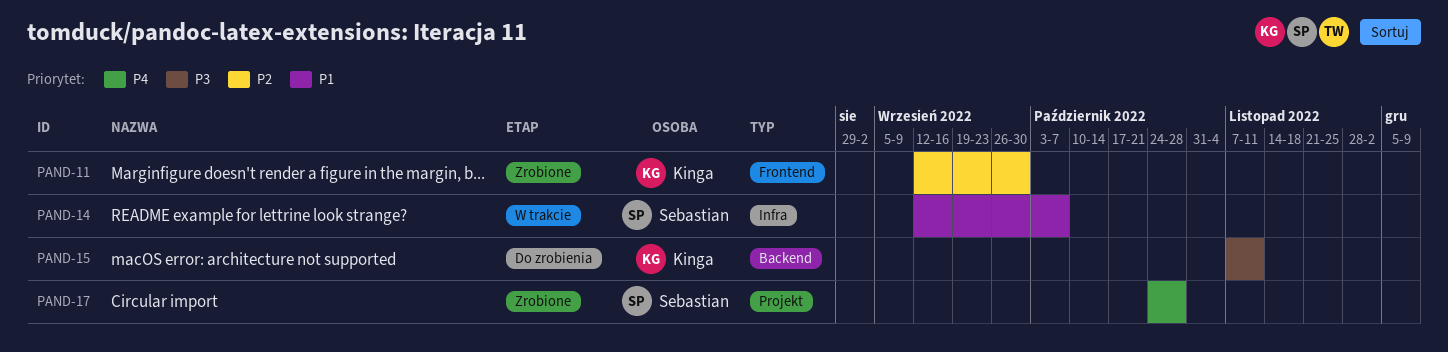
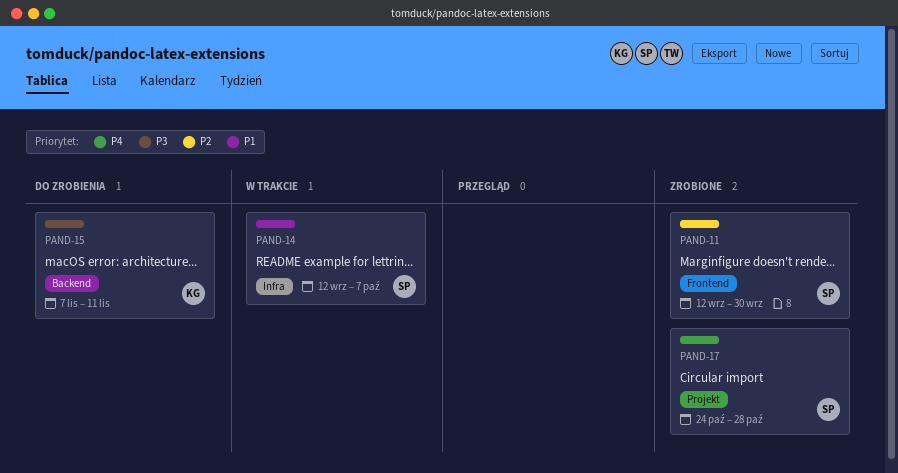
PAND-11, owner: Kinga -> Sebastian

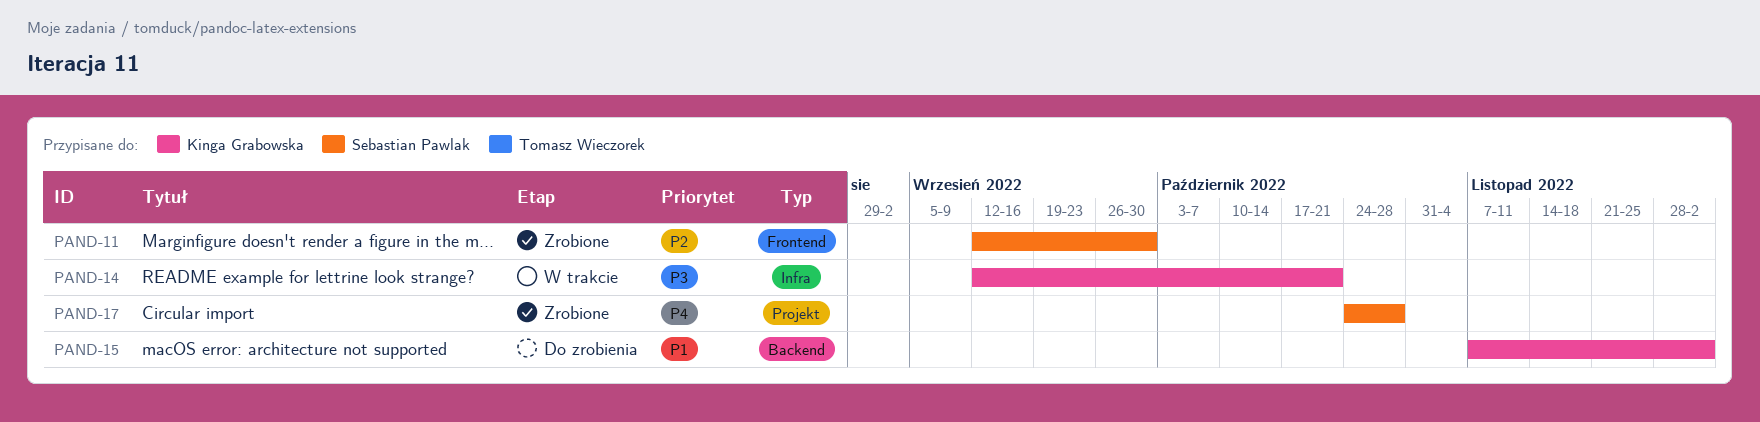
PAND-14, owner: Sebastian Pawlak -> Kinga Grabowska
PAND-14, priority: P1 -> P3
PAND-14, due: Oct 7 -> Oct 21
PAND-15, priority: P3 -> P1
PAND-15, due: Nov 11 -> Dec 2

